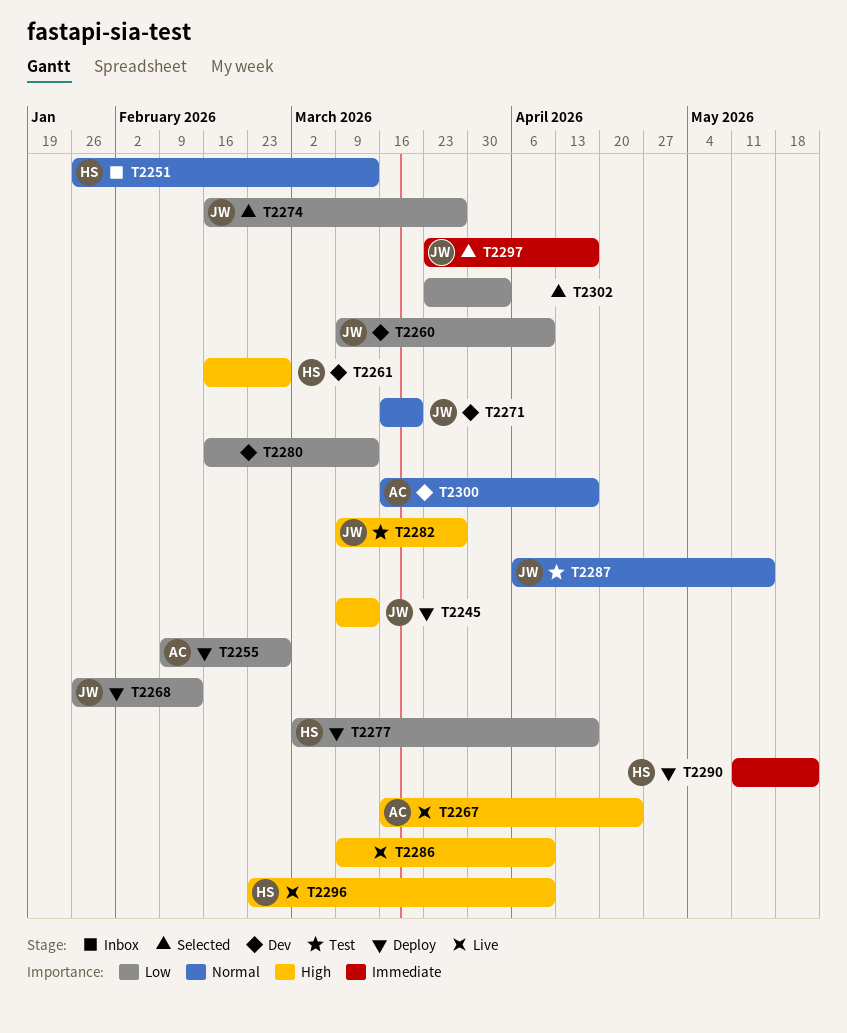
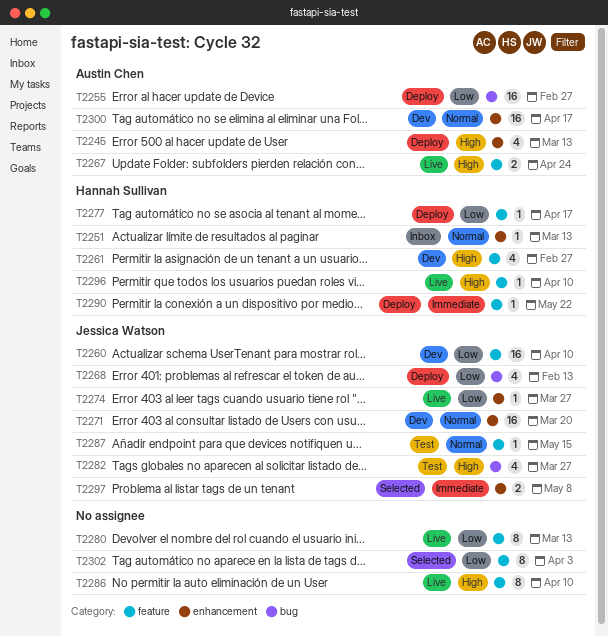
T2245, owner: Jessica Watson -> Austin Chen
T2274, status: Selected -> Live
T2280, status: Dev -> Live
T2297, due: Apr 17 -> May 8

